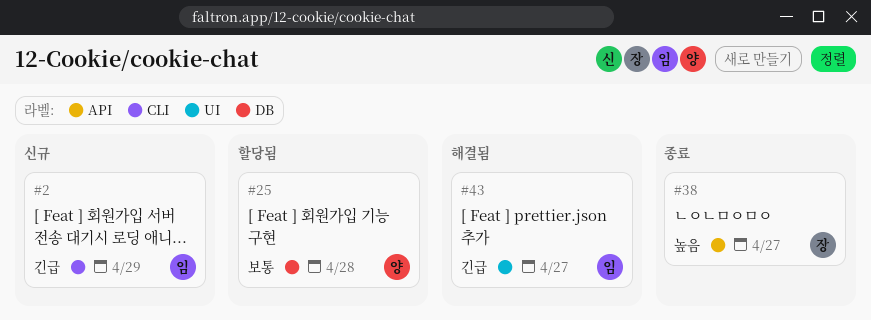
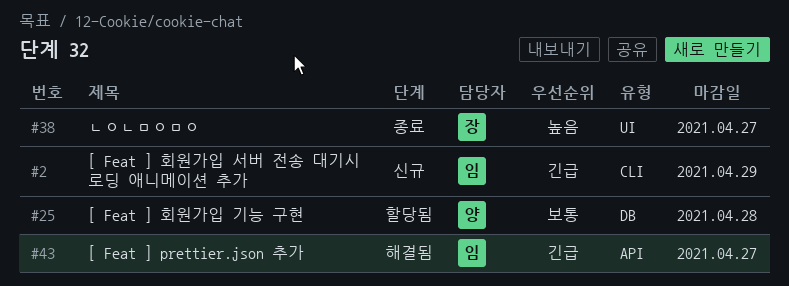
#38, label: API -> UI
#43, label: UI -> API

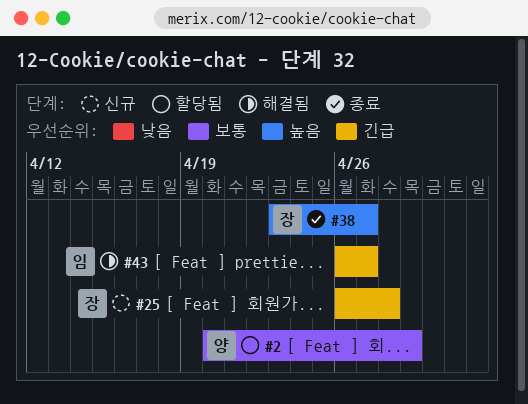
#2, status: 신규 -> 할당됨
#2, owner: 임 -> 양
#2, priority: 긴급 -> 보통
#25, status: 할당됨 -> 신규
#25, owner: 양 -> 장
#25, priority: 보통 -> 긴급

